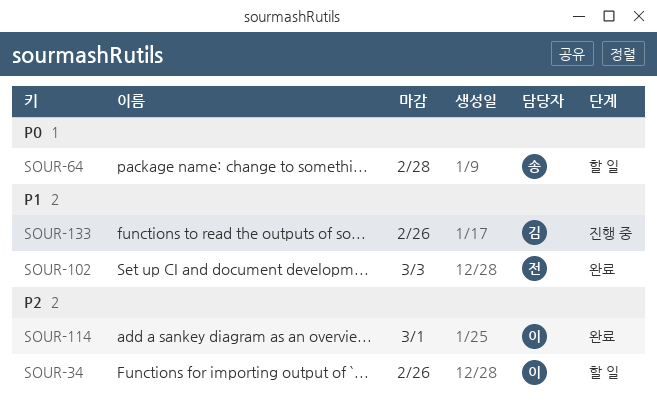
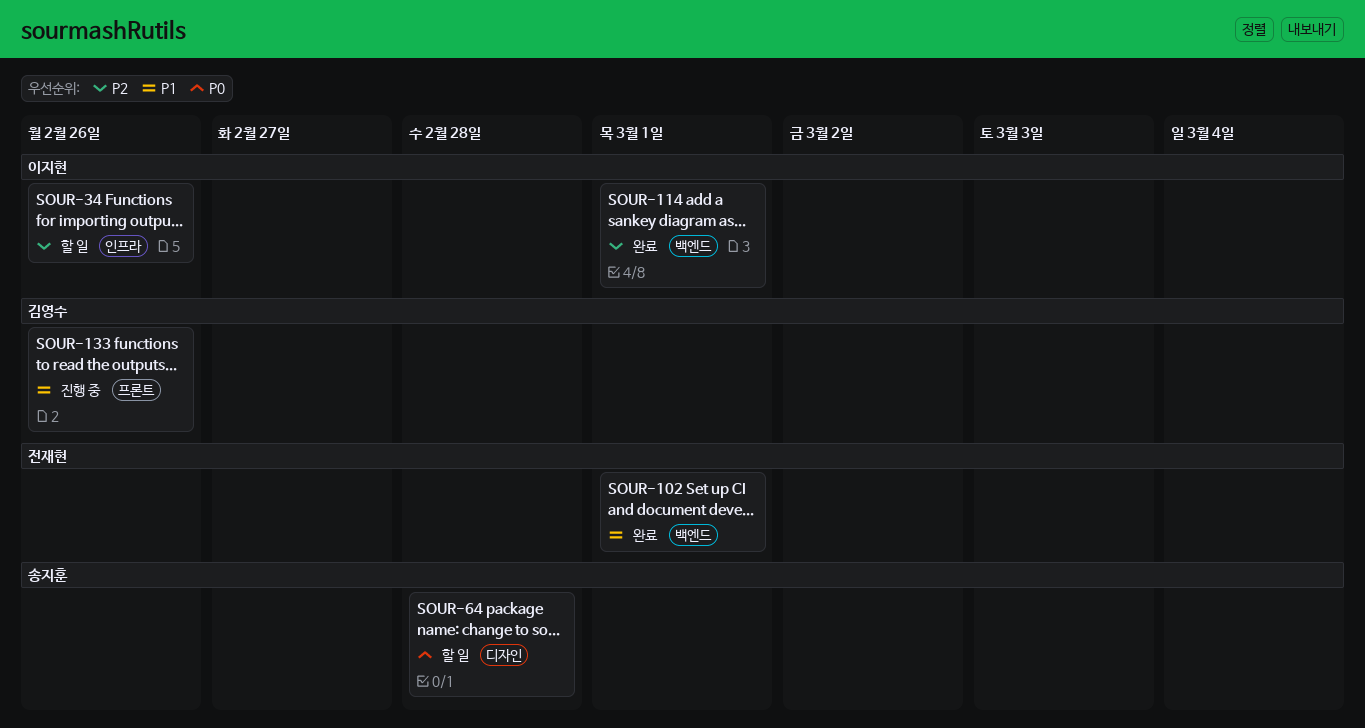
SOUR-102, due: Mar 3 -> Mar 1

